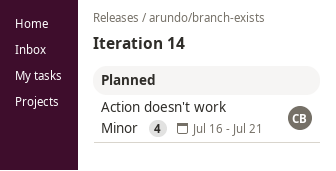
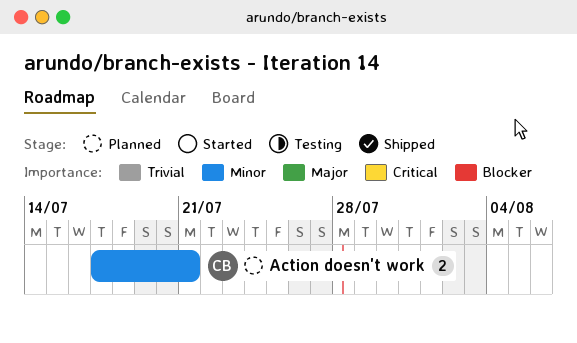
Action doesn't work, estimate: 4 -> 2
Action doesn't work, start: Jul 16 -> Jul 17

